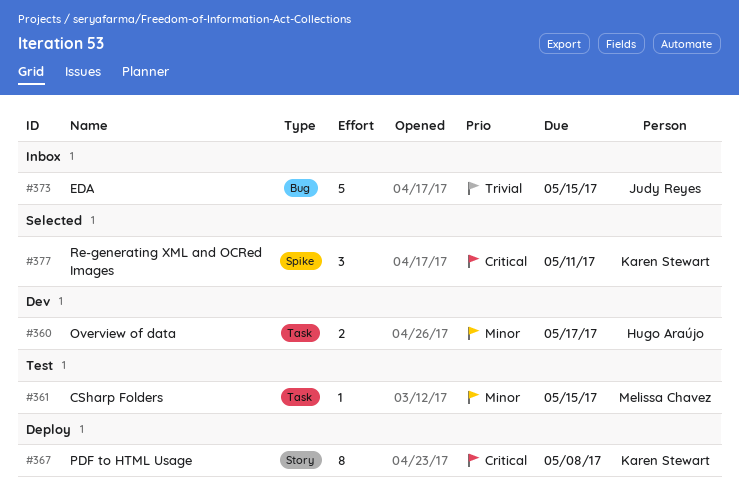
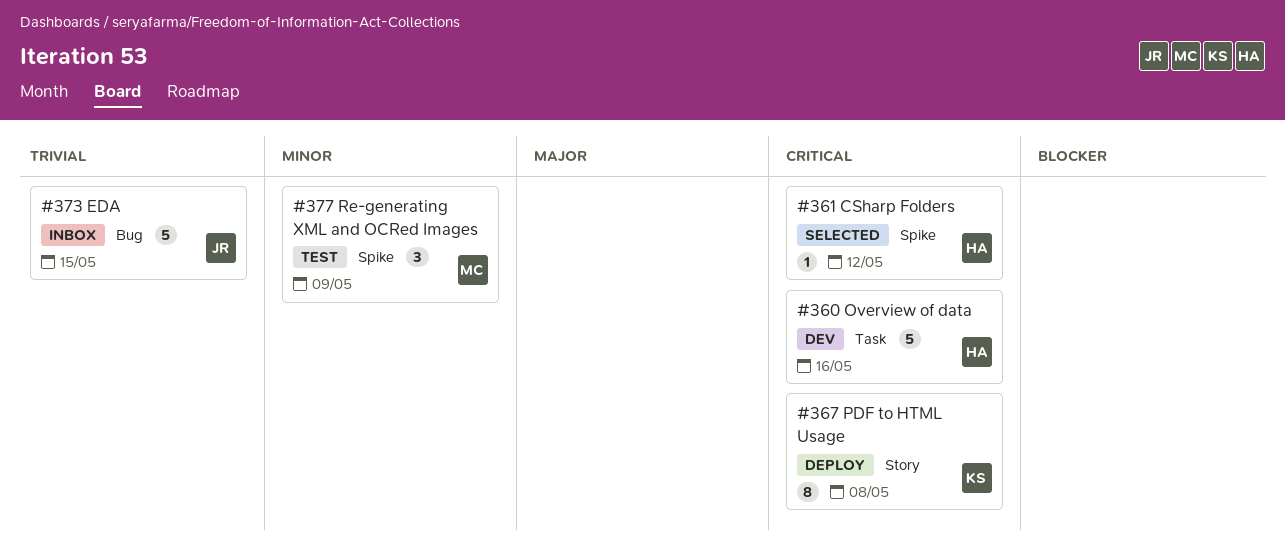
#360, priority: Minor -> Critical
#360, estimate: 2 -> 5
#360, due: May 17 -> May 16
#361, status: Test -> Selected
#361, owner: Melissa Chavez -> Hugo Araújo
#361, priority: Minor -> Critical
#361, label: Task -> Spike
#361, due: May 15 -> May 12
#377, status: Selected -> Test
#377, owner: Karen Stewart -> Melissa Chavez
#377, priority: Critical -> Minor
#377, due: May 11 -> May 9

